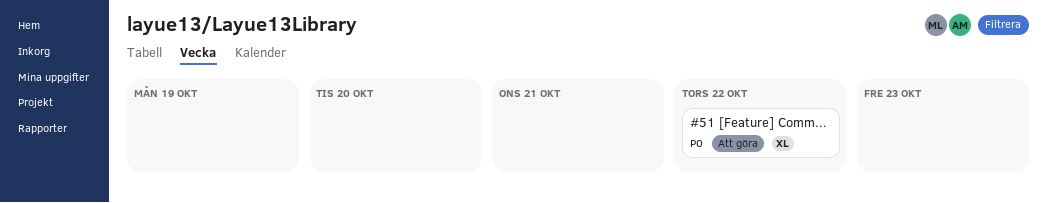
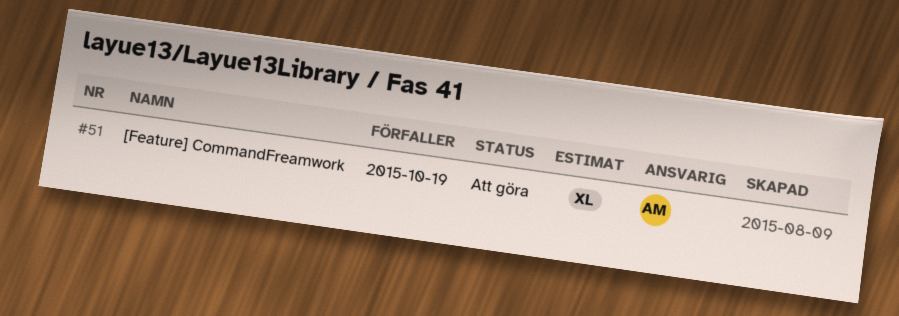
#51, due: Oct 22 -> Oct 19

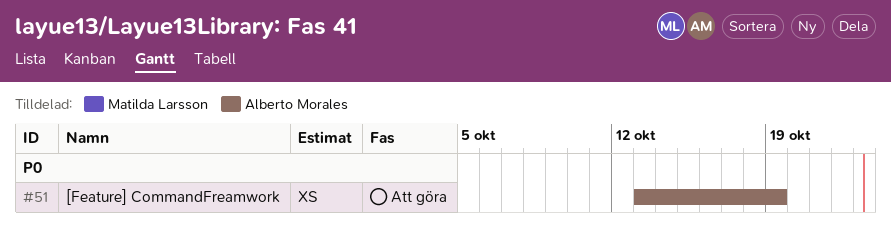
#51, estimate: XL -> XS

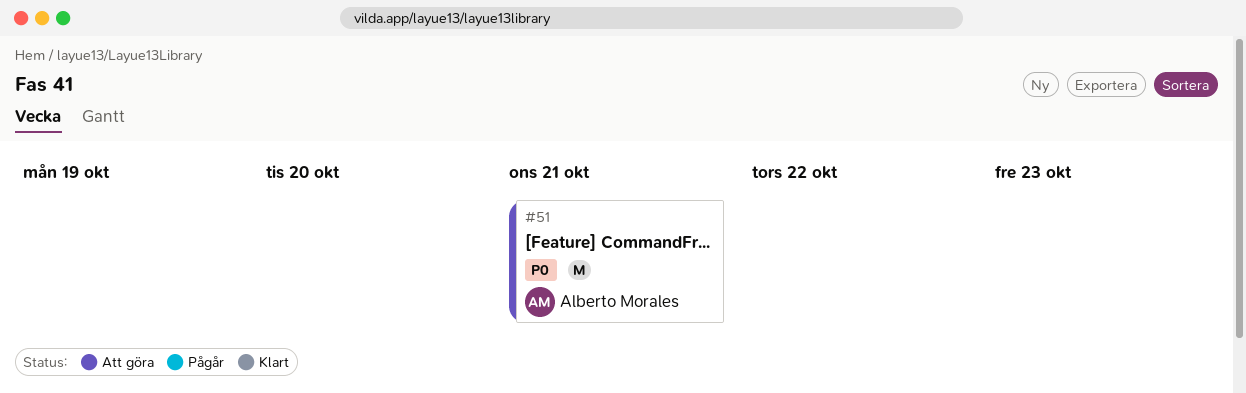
#51, estimate: XS -> M
#51, due: Oct 19 -> Oct 21

